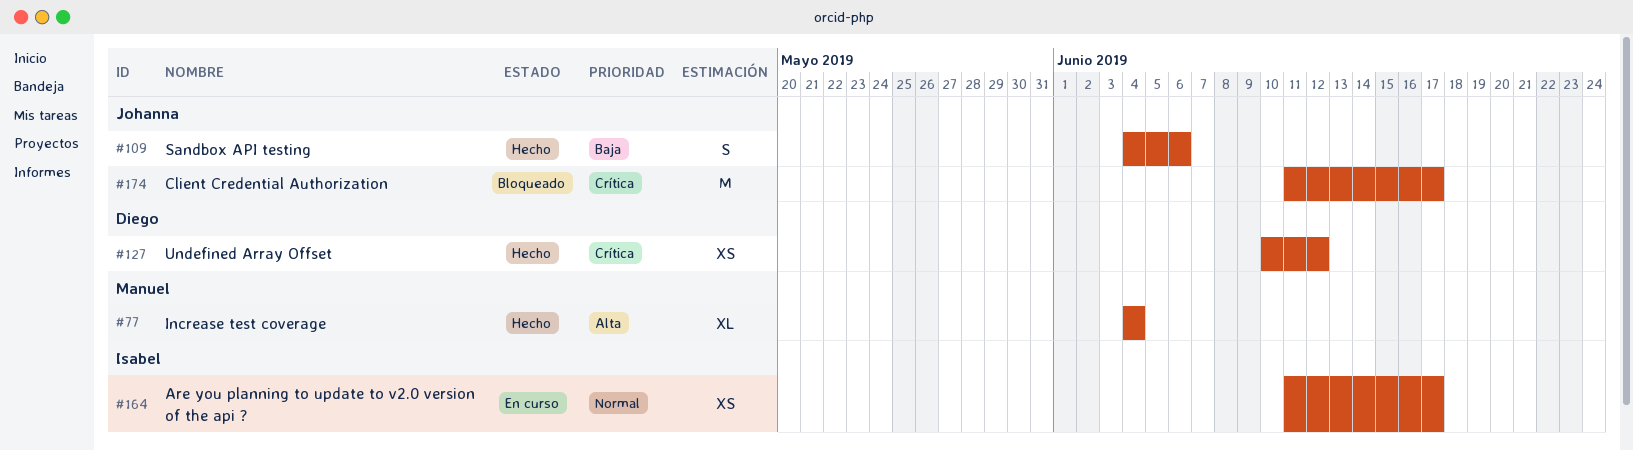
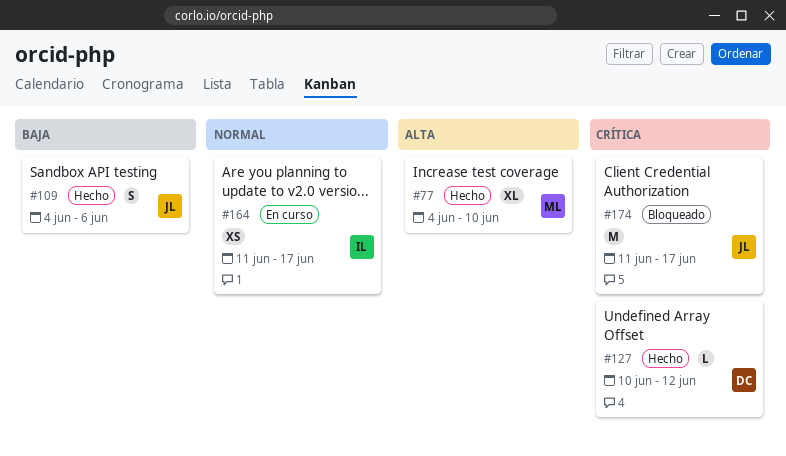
#77, due: Jun 4 -> Jun 10
#127, estimate: XS -> L

